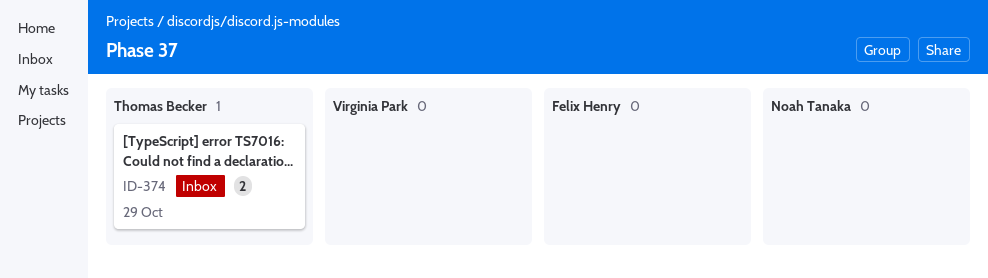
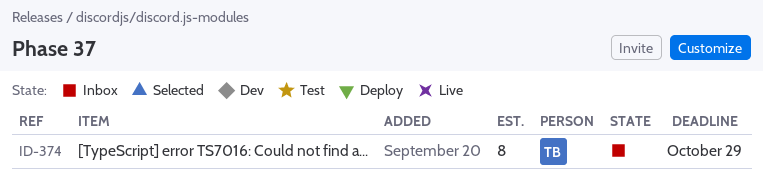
ID-374, estimate: 2 -> 8

